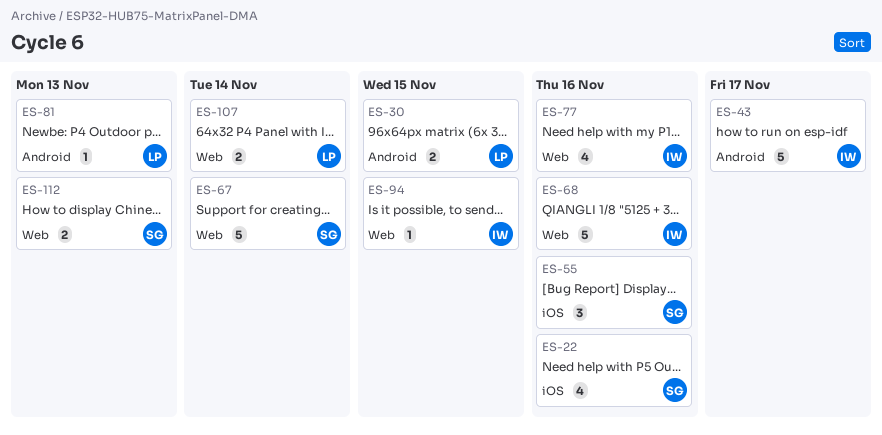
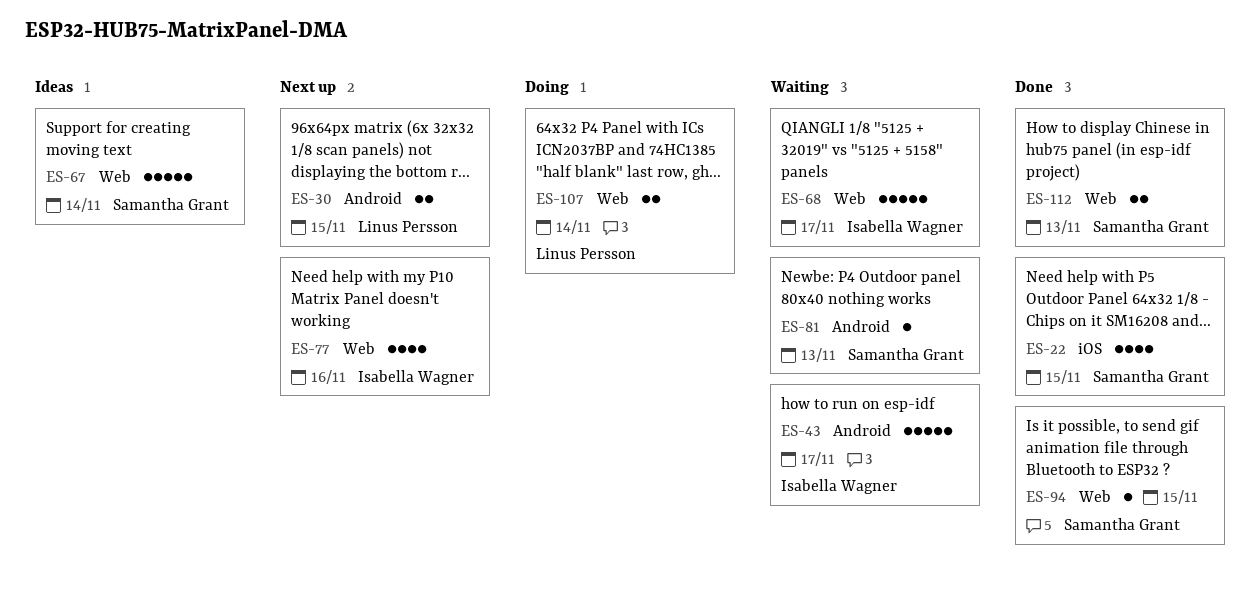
ES-22, due: Nov 16 -> Nov 15
ES-55: present -> none
ES-68, due: Nov 16 -> Nov 17
ES-81, owner: Linus Persson -> Samantha Grant
ES-94, owner: Isabella Wagner -> Samantha Grant

